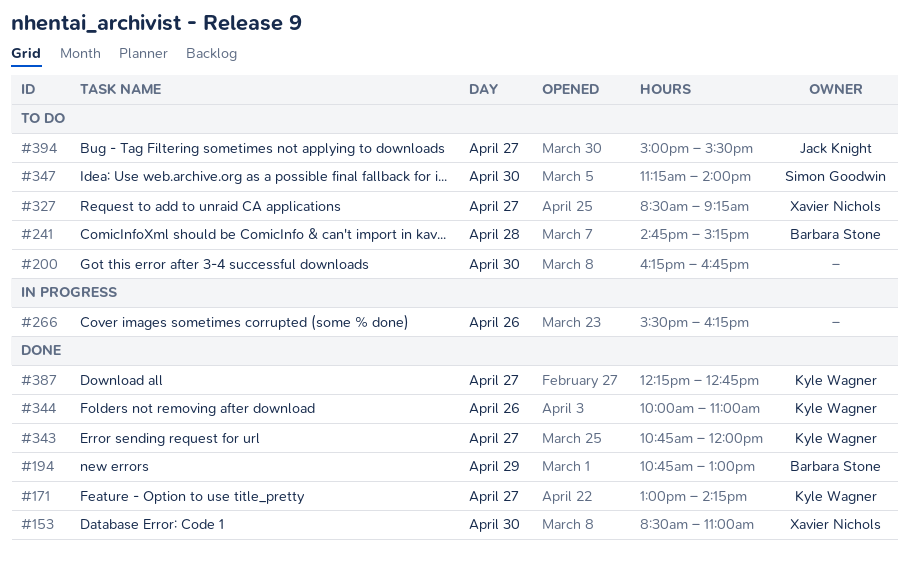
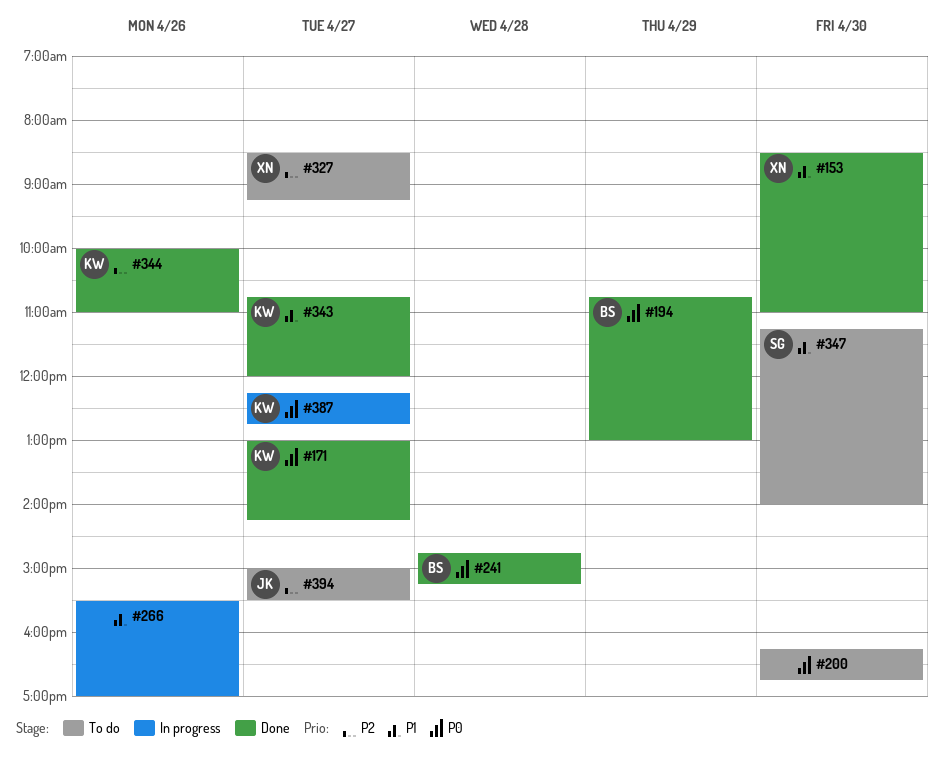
#241, status: To do -> Done
#266, ends: 16:15 -> 17:00
#387, status: Done -> In progress

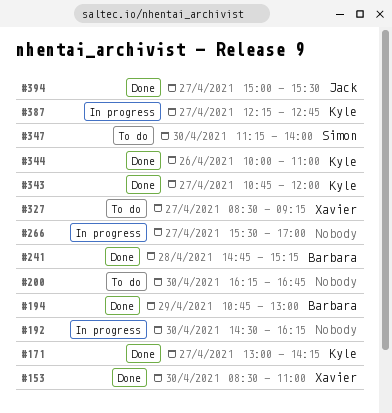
#192: none -> present
#266, day: Apr 26 -> Apr 27
#394, status: To do -> Done

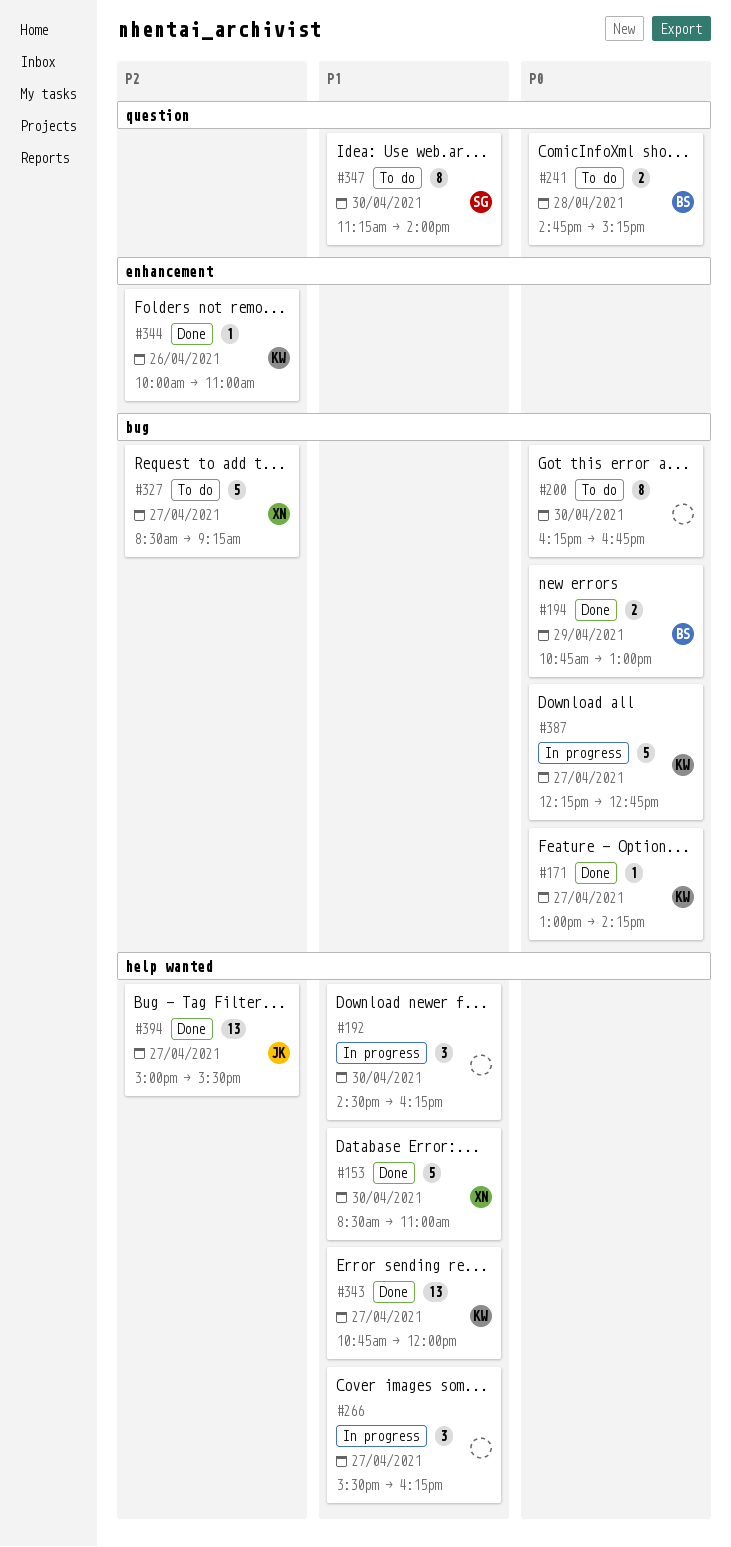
#241, status: Done -> To do
#266, ends: 17:00 -> 16:15

